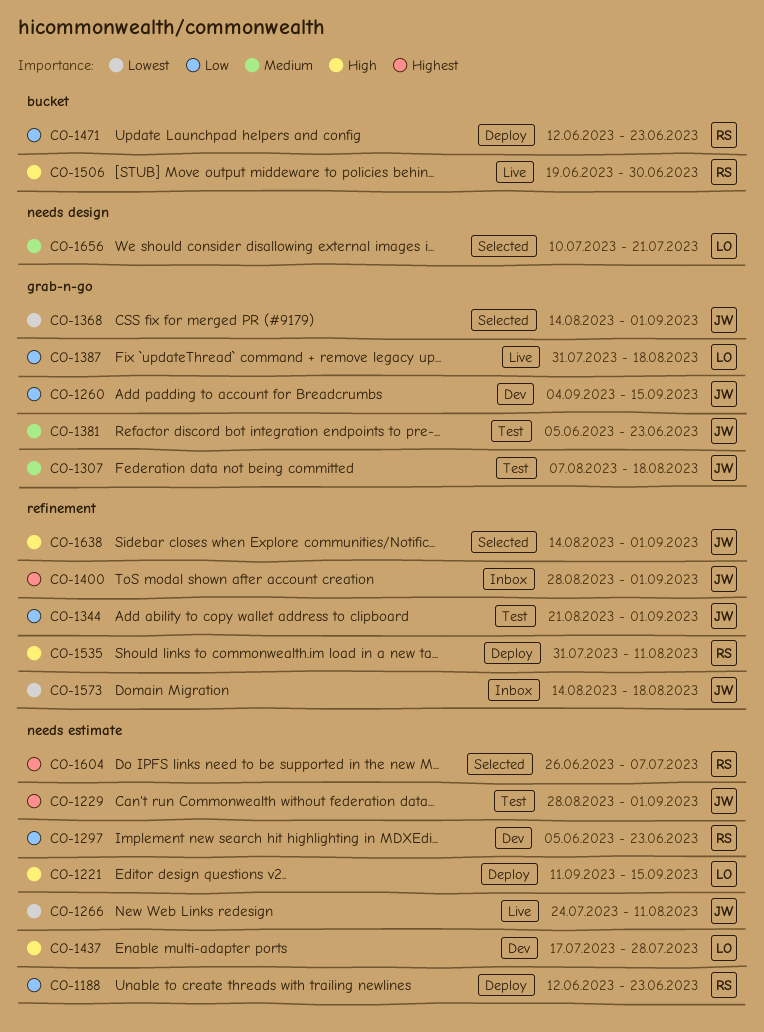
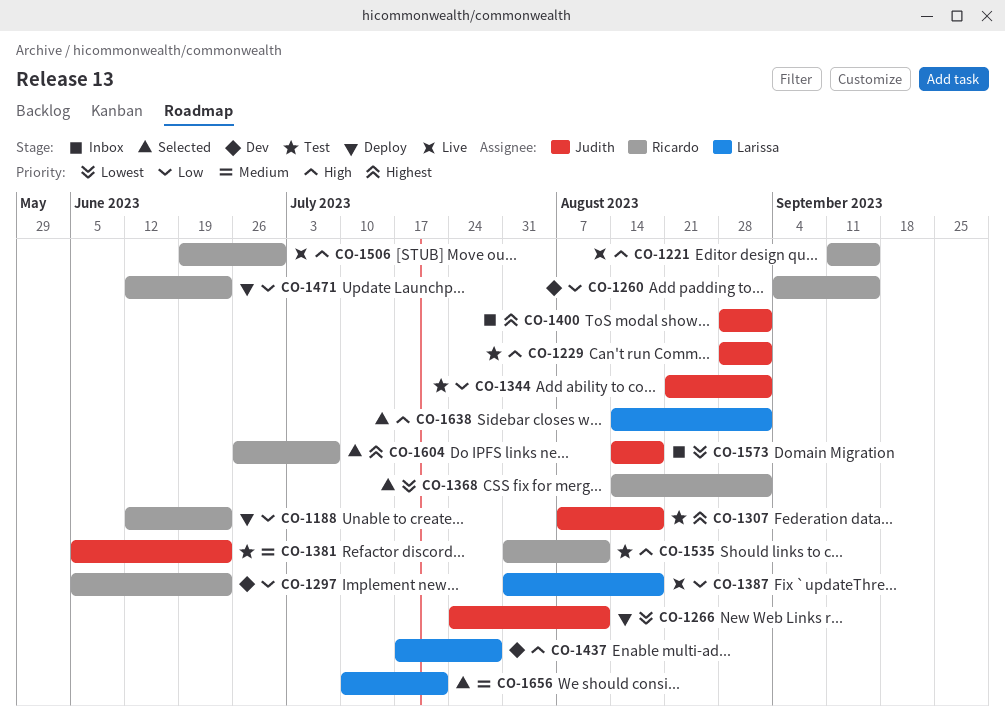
CO-1221, status: Deploy -> Live
CO-1221, owner: Larissa -> Ricardo
CO-1229, priority: Highest -> High
CO-1260, owner: Judith -> Ricardo
CO-1266, status: Live -> Deploy
CO-1307, priority: Medium -> Highest
CO-1368, owner: Judith -> Ricardo
CO-1535, status: Deploy -> Test
CO-1638, owner: Judith -> Larissa

